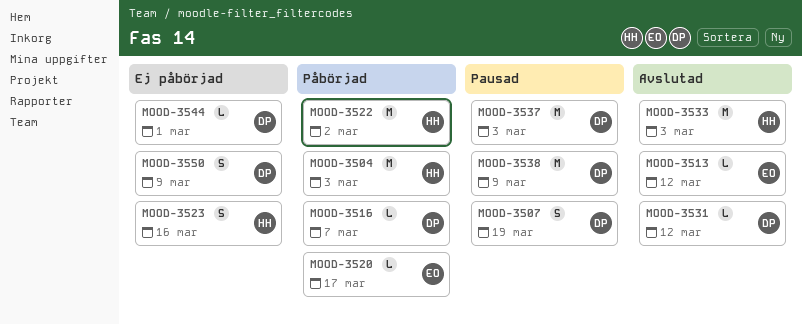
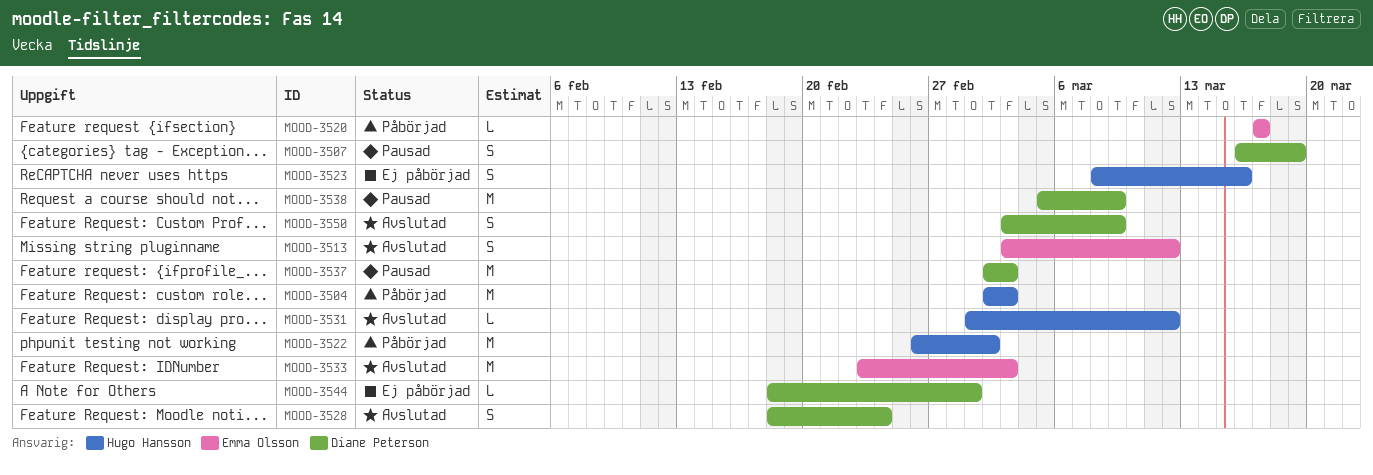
MOOD-3513, estimate: L -> S
MOOD-3516: present -> none
MOOD-3528: none -> present
MOOD-3531, owner: Diane Peterson -> Hugo Hansson
MOOD-3533, owner: Hugo Hansson -> Emma Olsson
MOOD-3550, status: Ej påbörjad -> Avslutad

